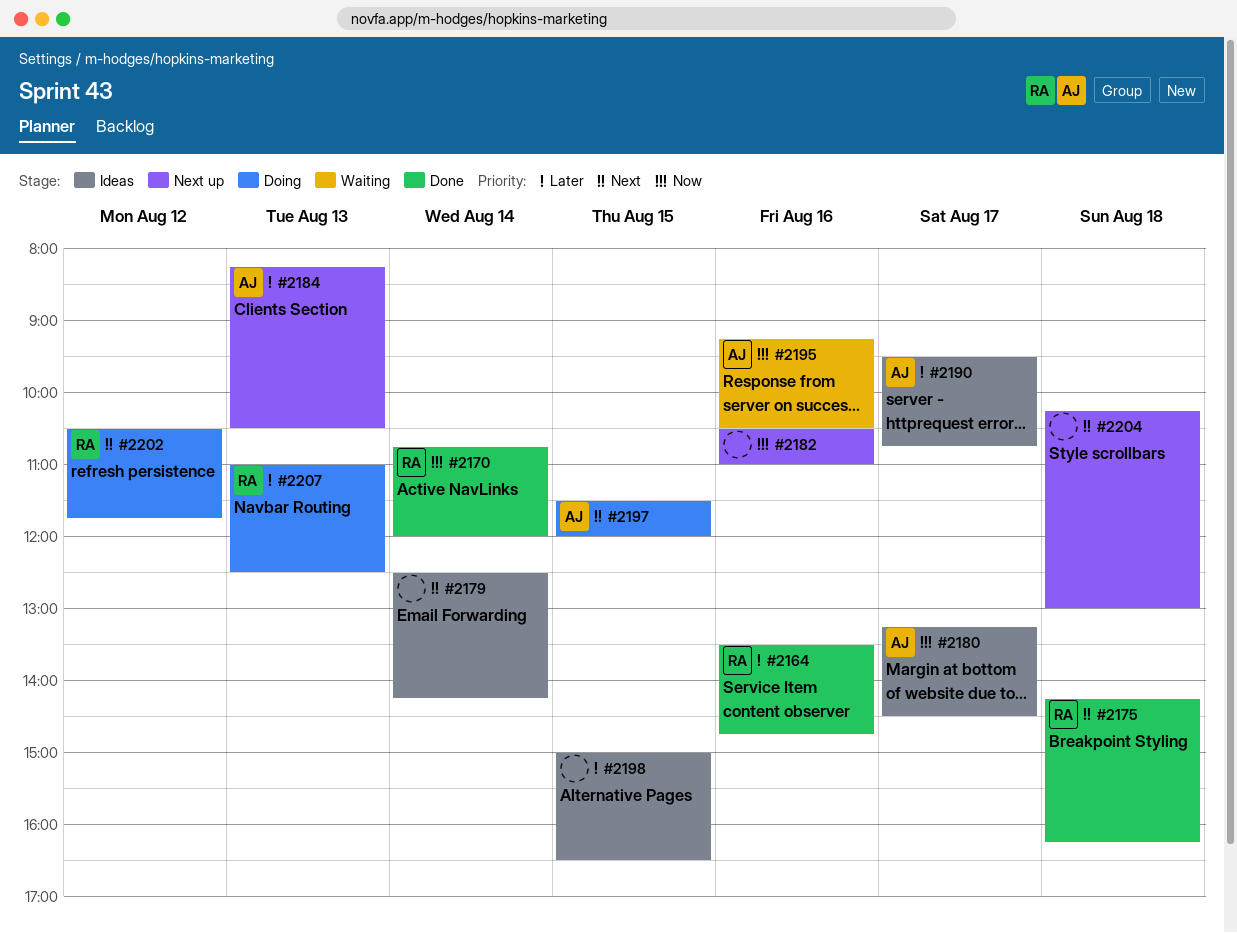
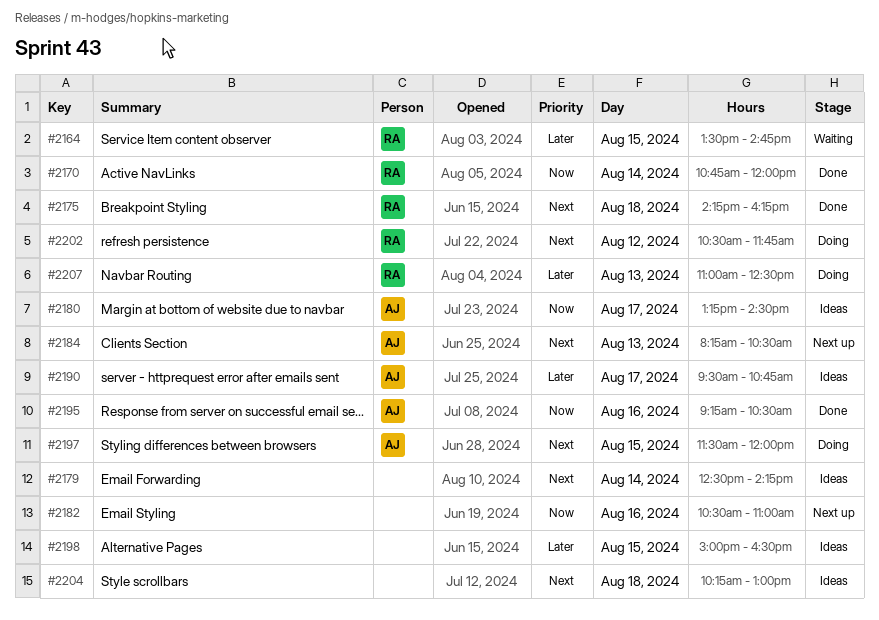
#2164, status: Done -> Waiting
#2164, day: Aug 16 -> Aug 15
#2184, priority: Later -> Next
#2195, status: Waiting -> Done
#2204, status: Next up -> Ideas

